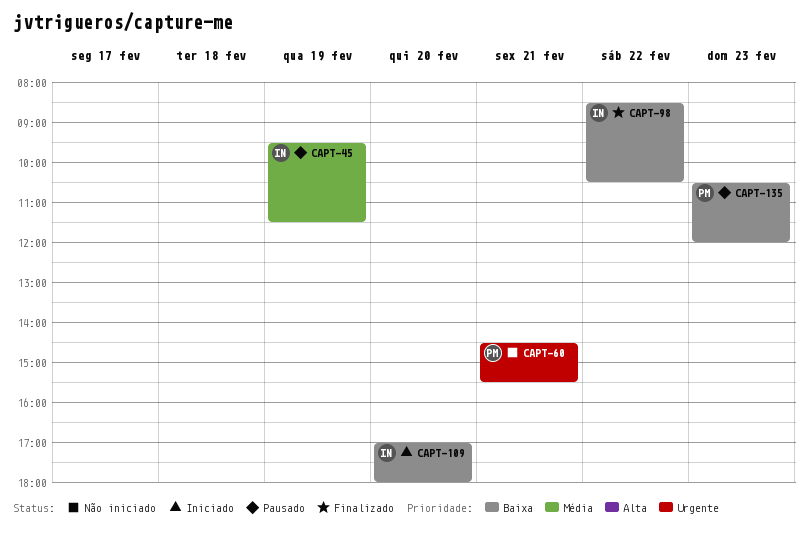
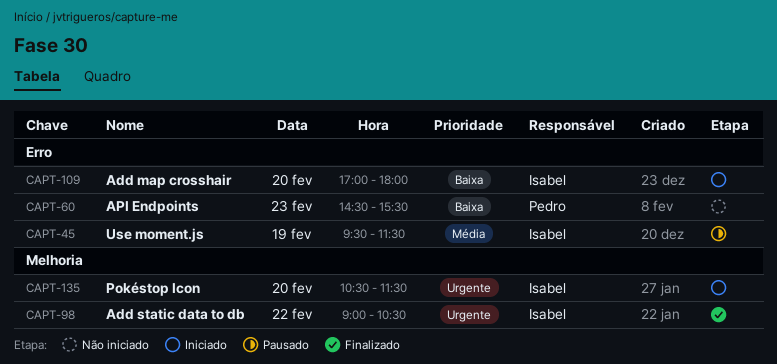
CAPT-60, priority: Urgente -> Baixa
CAPT-60, day: Feb 21 -> Feb 23
CAPT-98, priority: Baixa -> Urgente
CAPT-98, begins: 08:30 -> 09:00
CAPT-135, status: Pausado -> Iniciado
CAPT-135, owner: Pedro -> Isabel
CAPT-135, priority: Baixa -> Urgente
CAPT-135, day: Feb 23 -> Feb 20
CAPT-135, ends: 12:00 -> 11:30

